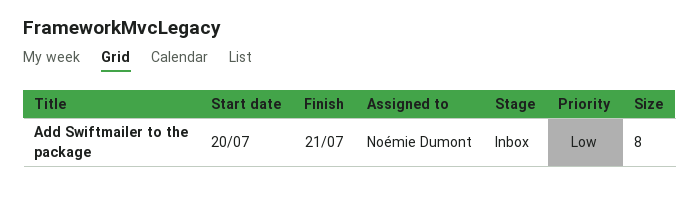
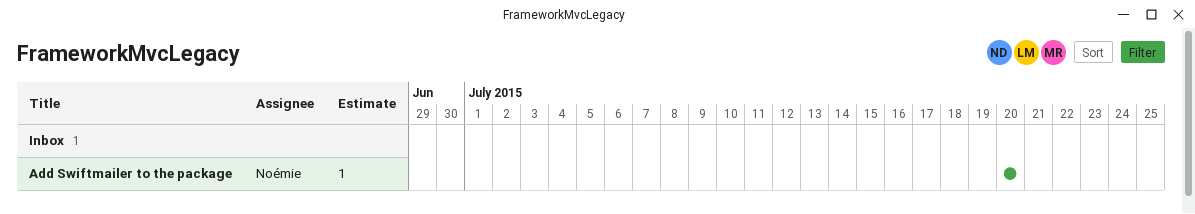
Add Swiftmailer to the package, estimate: 8 -> 1
Add Swiftmailer to the package, due: Jul 21 -> Jul 20

